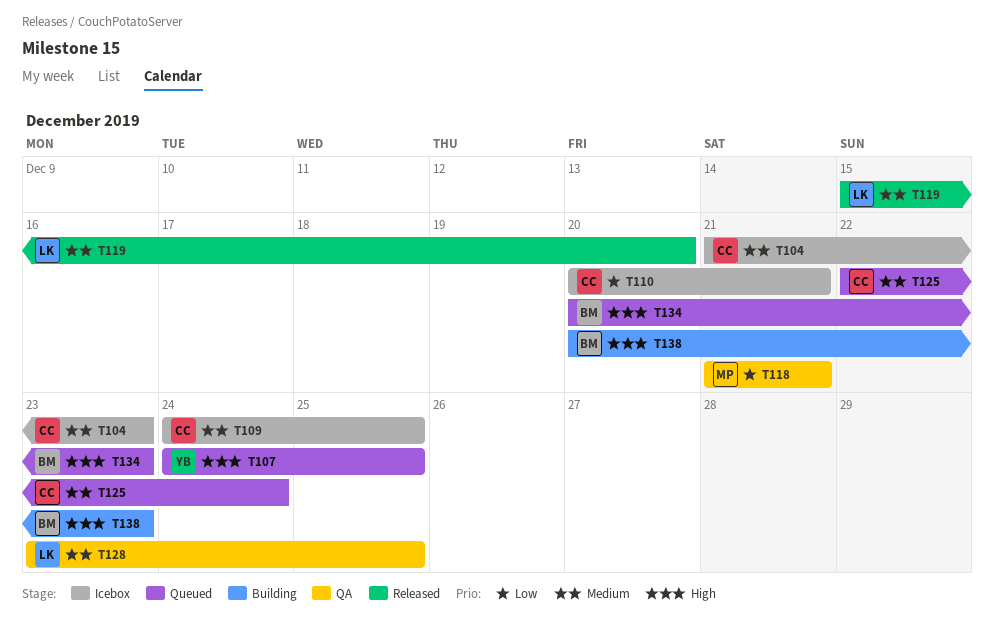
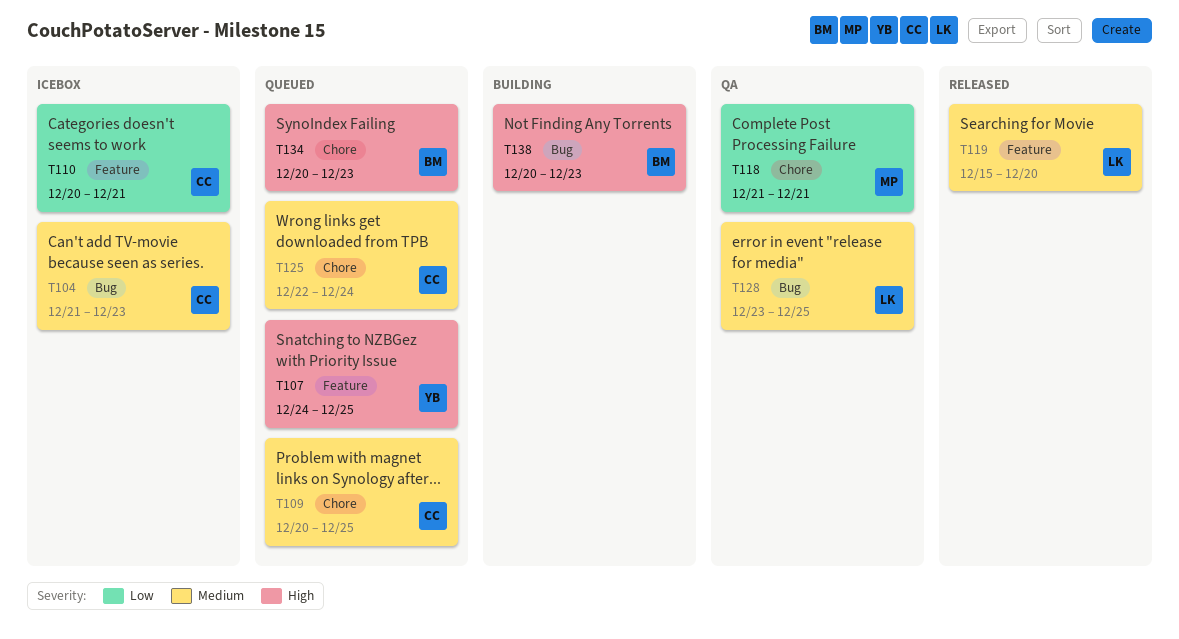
T109, status: Icebox -> Queued
T109, start: Dec 24 -> Dec 20

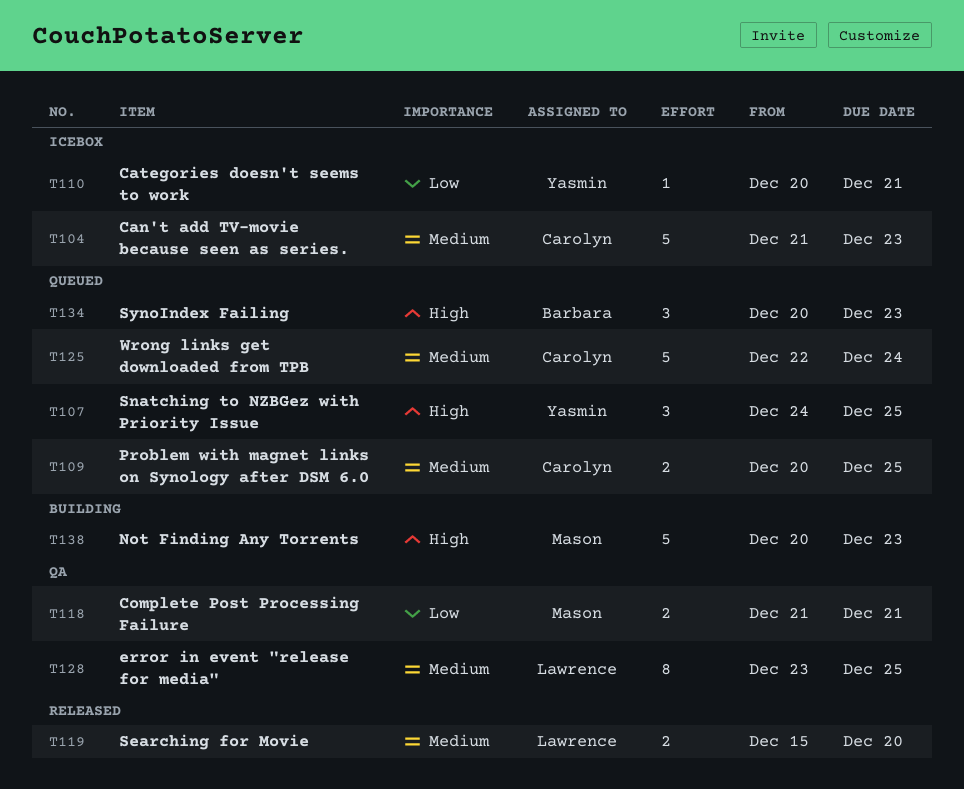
T110, owner: Carolyn -> Yasmin
T138, owner: Barbara -> Mason

